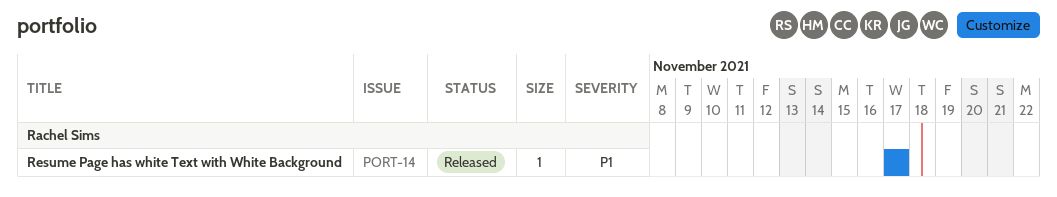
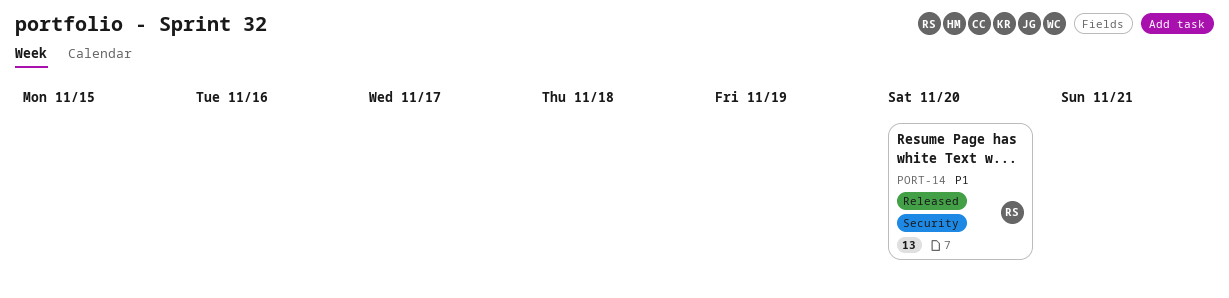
PORT-14, estimate: 1 -> 13
PORT-14, due: Nov 17 -> Nov 20

